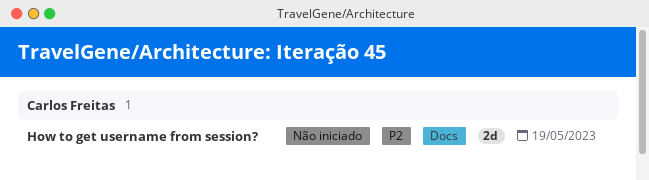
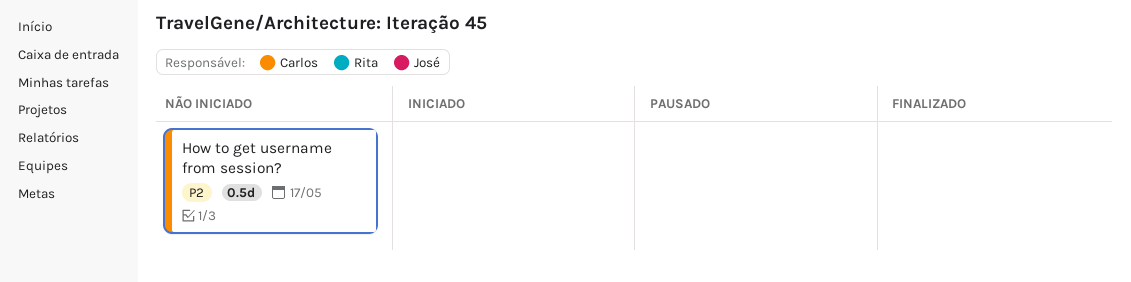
How to get username from session?, estimate: 2d -> 0.5d
How to get username from session?, due: May 19 -> May 17

